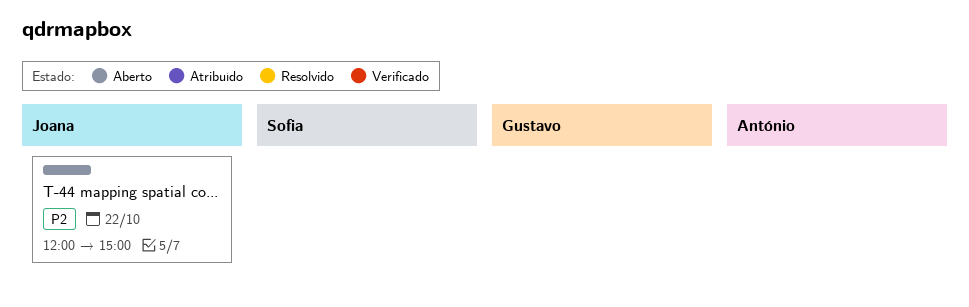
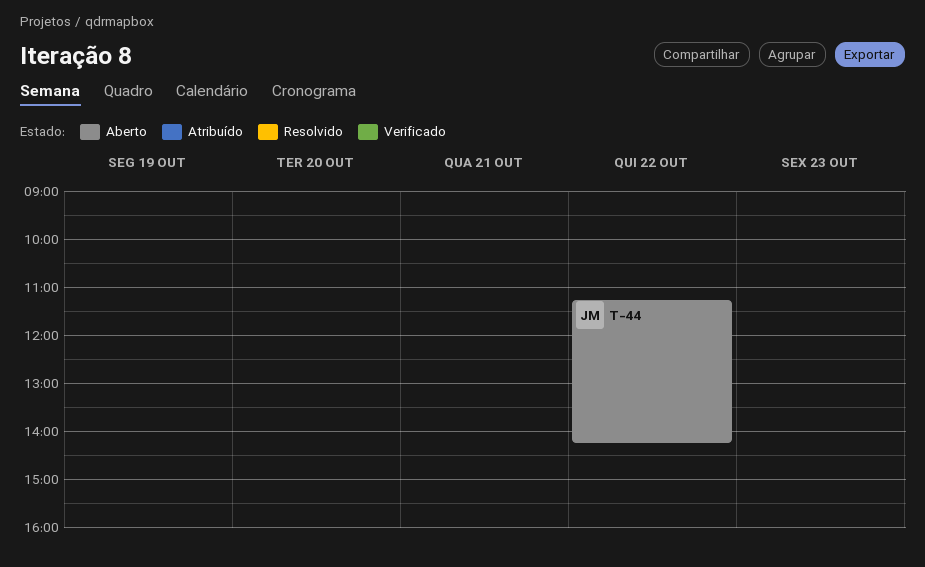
T-44, begins: 12:00 -> 11:15
T-44, ends: 15:00 -> 14:15

